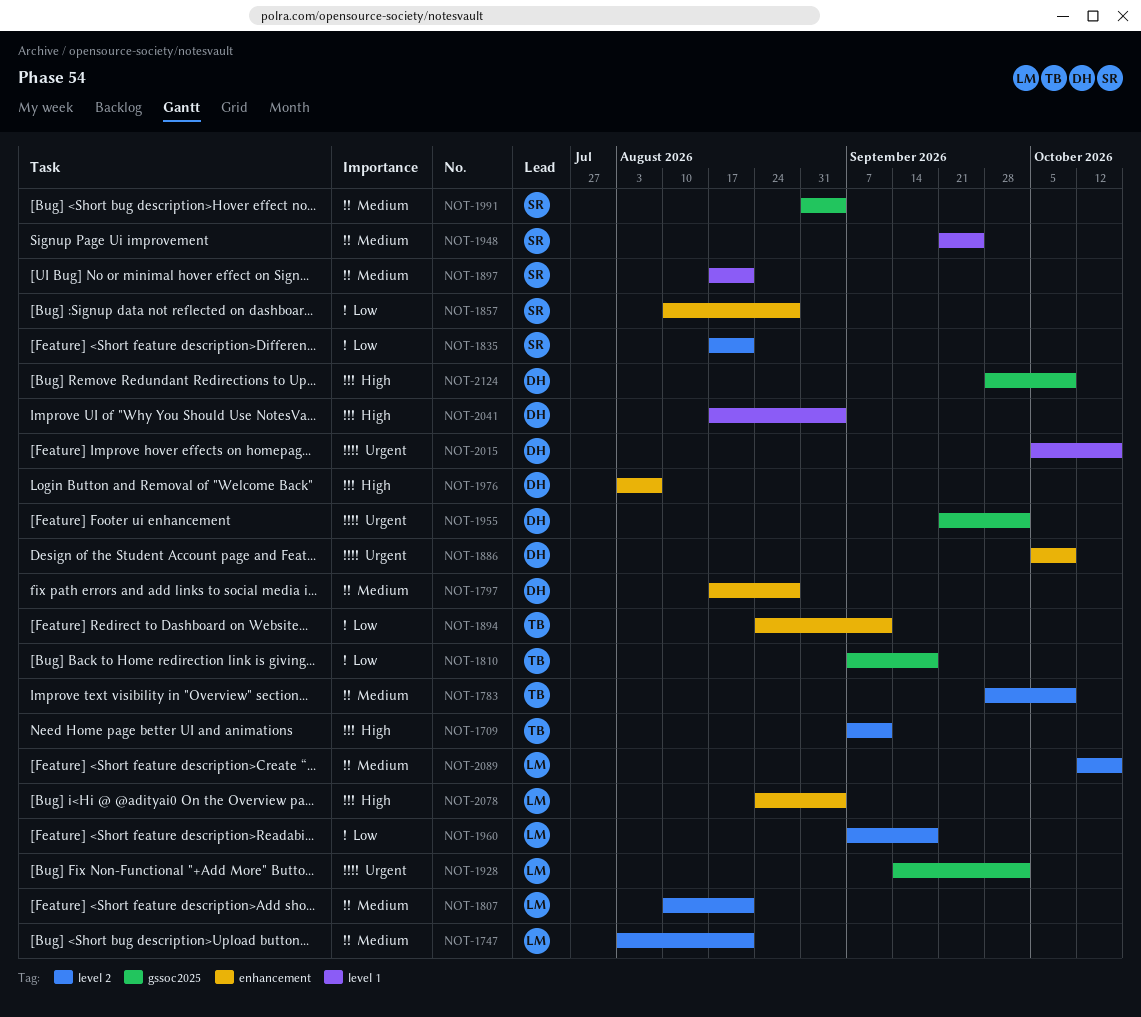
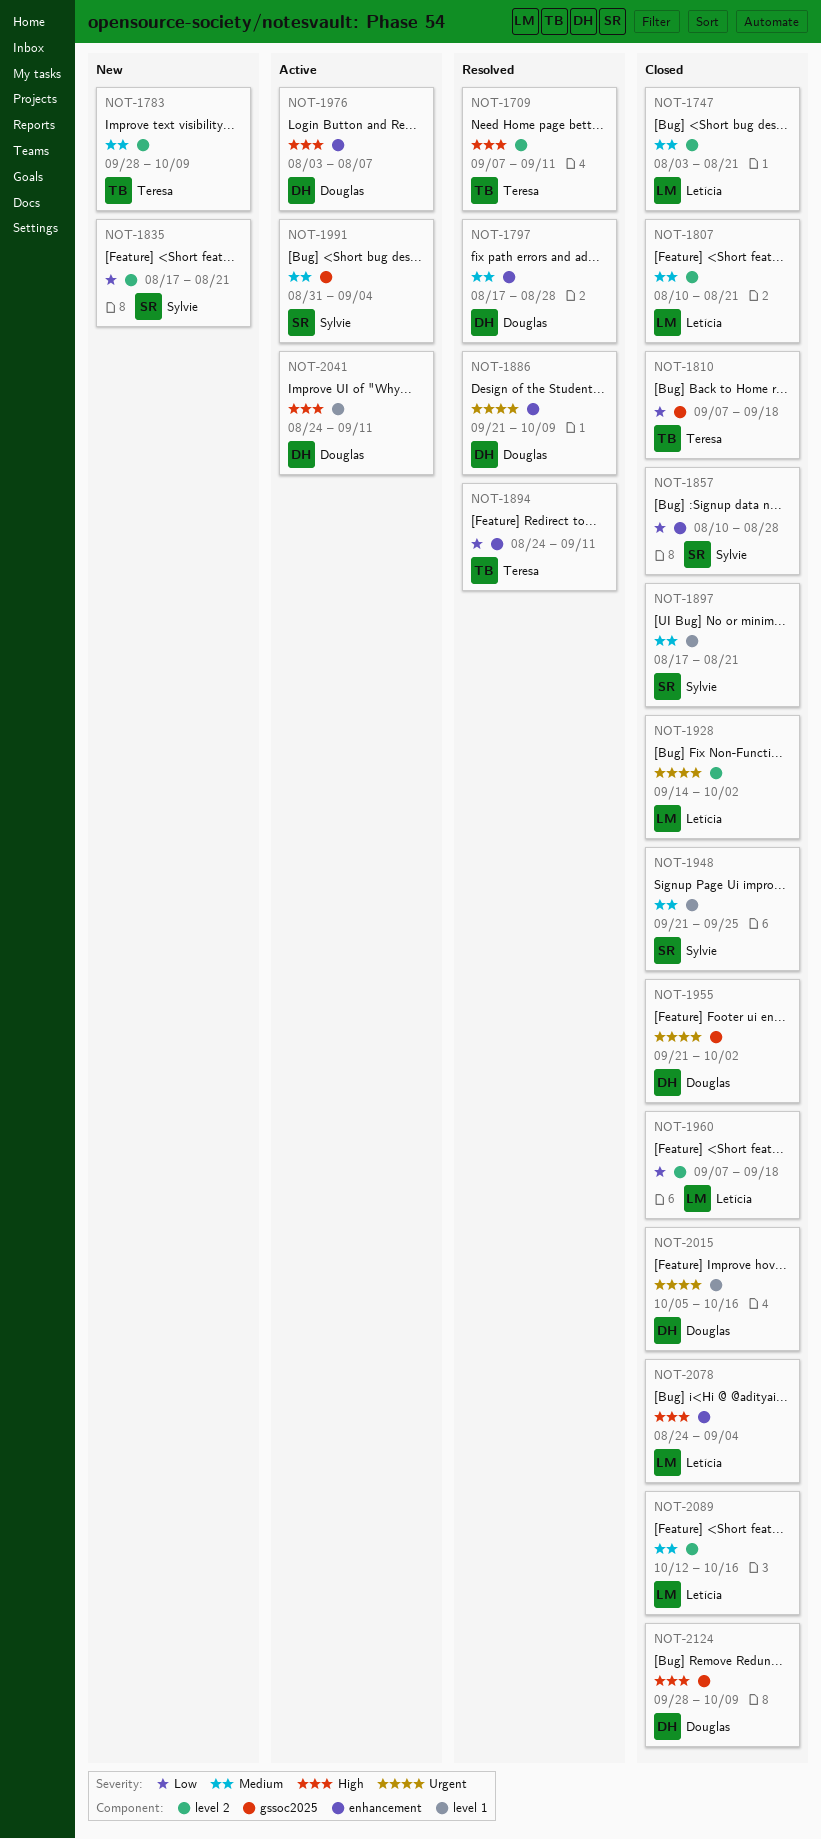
NOT-1886, start: Oct 5 -> Sep 21
NOT-1928, label: gssoc2025 -> level 2
NOT-2041, start: Aug 17 -> Aug 24
NOT-2041, due: Sep 4 -> Sep 11

